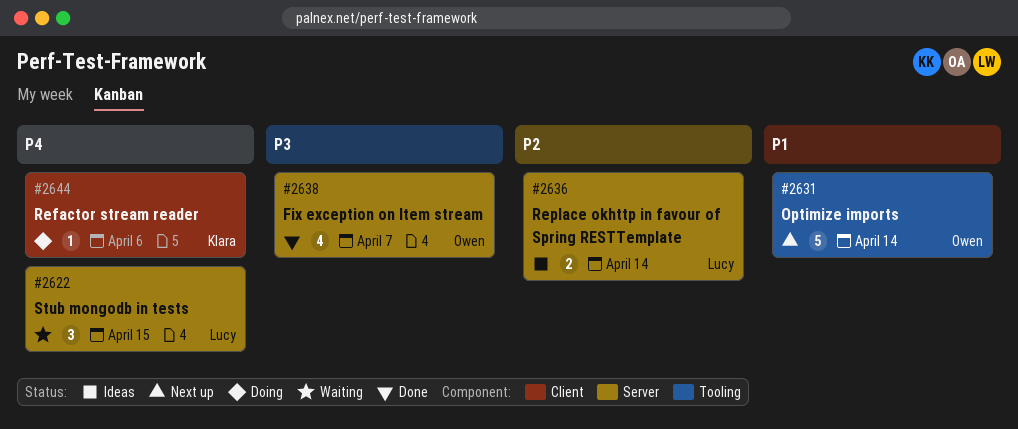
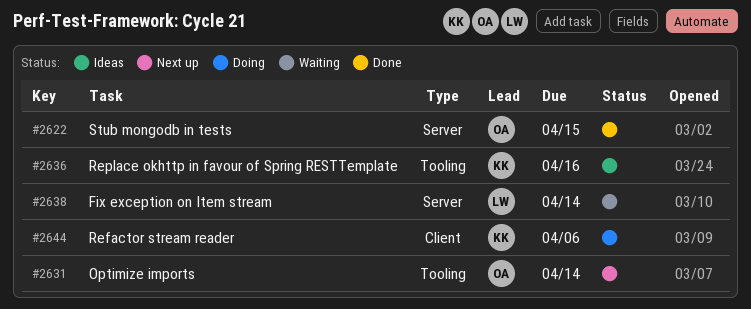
#2622, status: Waiting -> Done
#2622, owner: Lucy -> Owen
#2636, owner: Lucy -> Klara
#2636, label: Server -> Tooling
#2636, due: Apr 14 -> Apr 16
#2638, status: Done -> Waiting
#2638, owner: Owen -> Lucy
#2638, due: Apr 7 -> Apr 14

